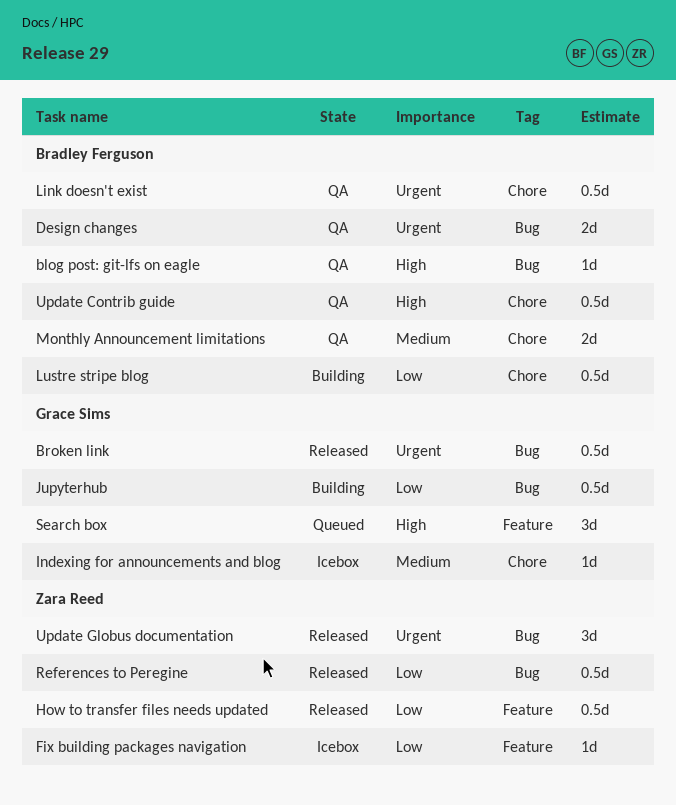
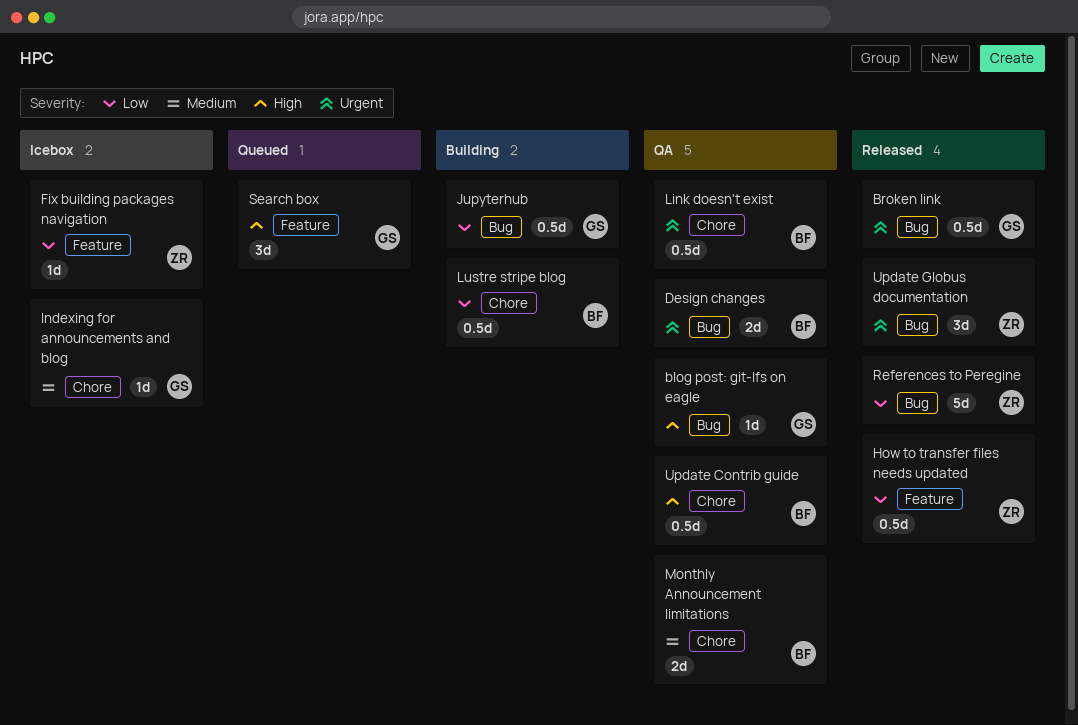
blog post: git-lfs on eagle, owner: Bradley Ferguson -> Grace Sims
References to Peregine, estimate: 0.5d -> 5d

